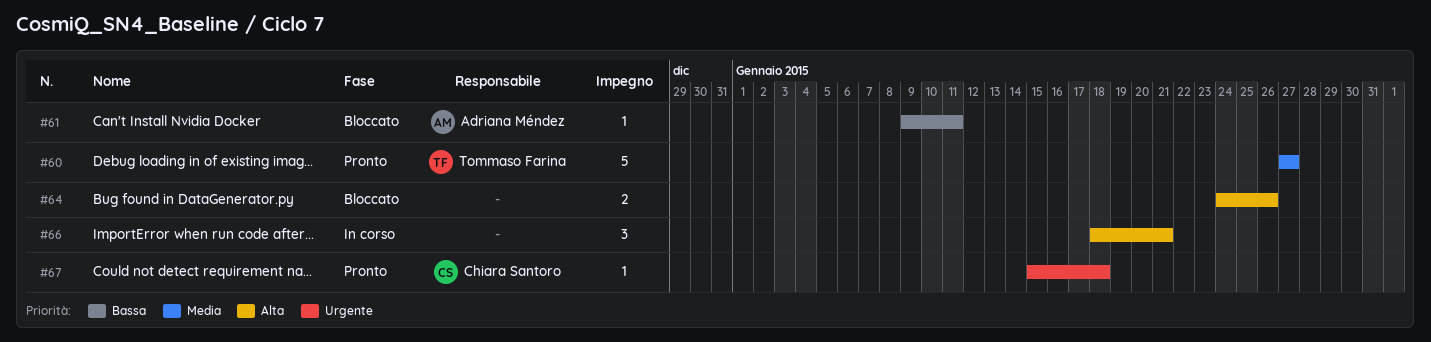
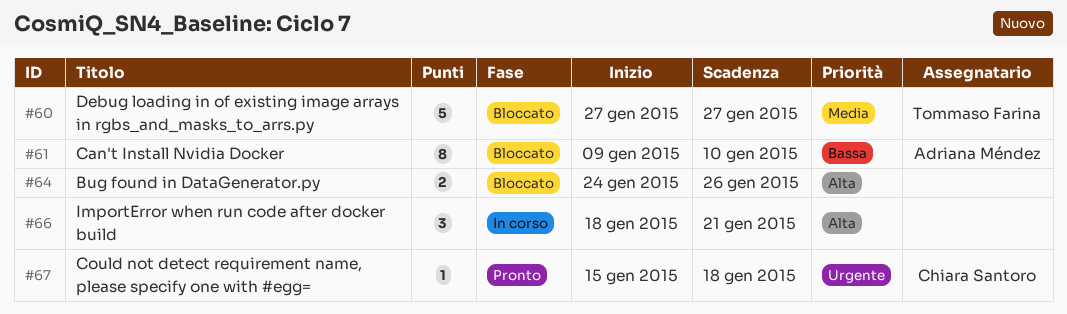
#60, status: Pronto -> Bloccato
#61, estimate: 1 -> 8
#61, due: Jan 11 -> Jan 10

